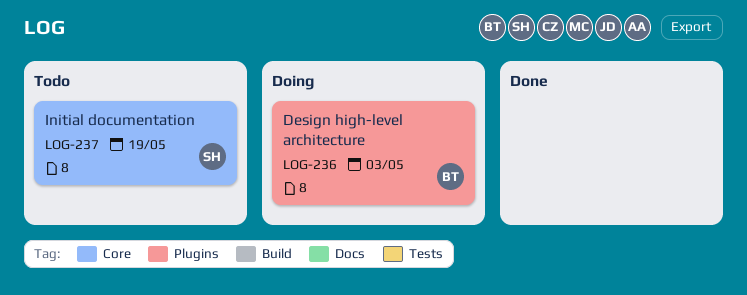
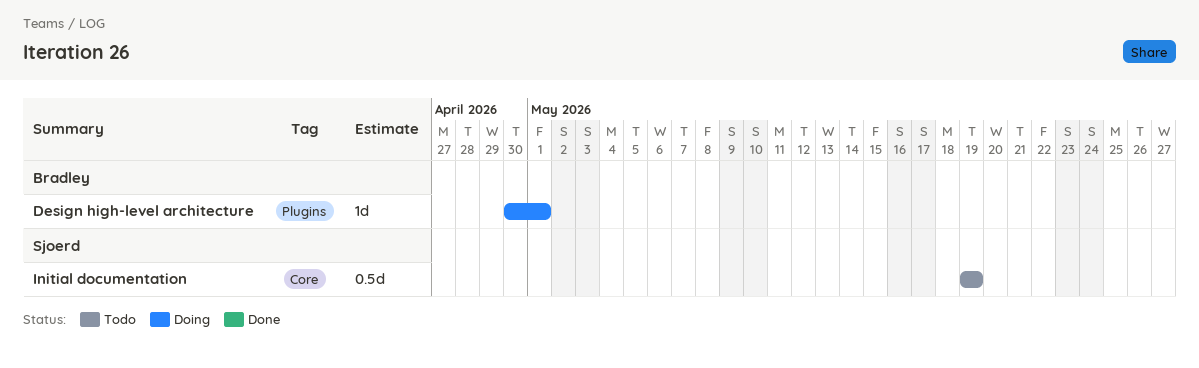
Design high-level architecture, due: May 3 -> May 1

